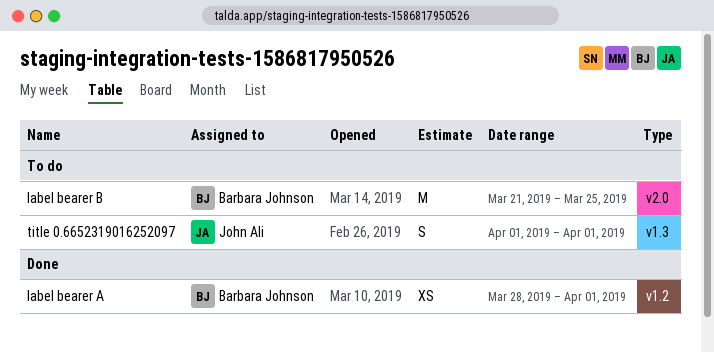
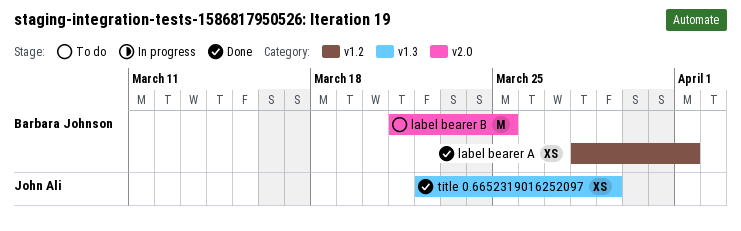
title 0.6652319016252097, status: To do -> Done
title 0.6652319016252097, estimate: S -> XS
title 0.6652319016252097, start: Apr 1 -> Mar 22
title 0.6652319016252097, due: Apr 1 -> Mar 29

